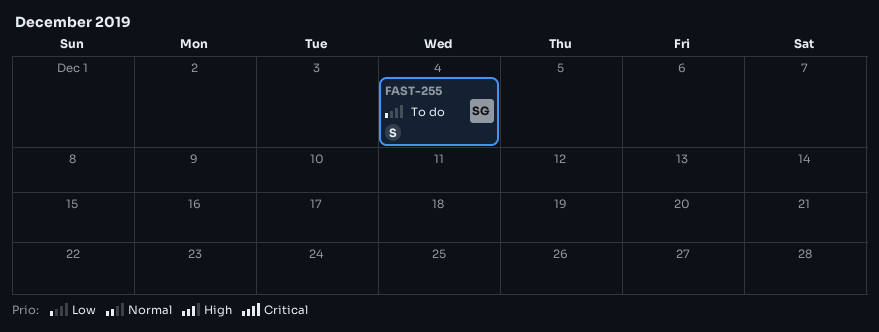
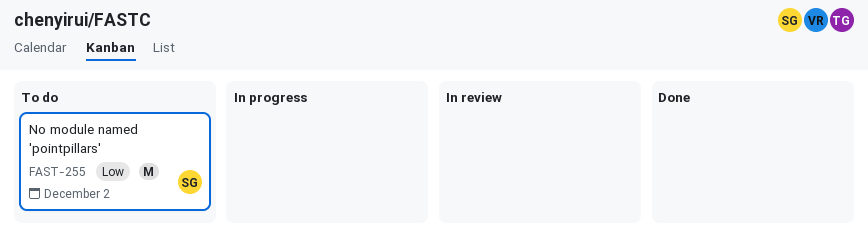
FAST-255, estimate: S -> M
FAST-255, due: Dec 4 -> Dec 2

